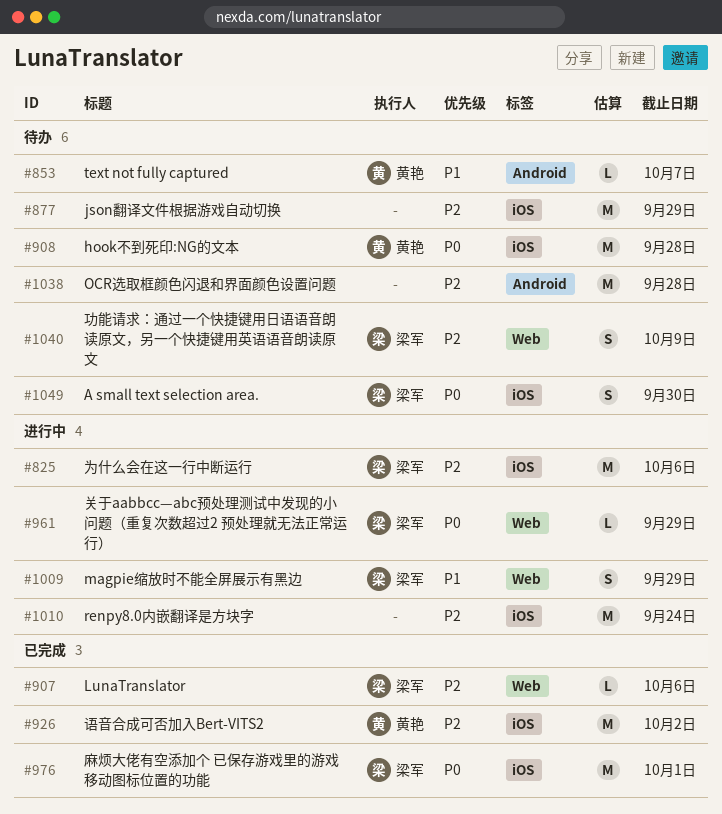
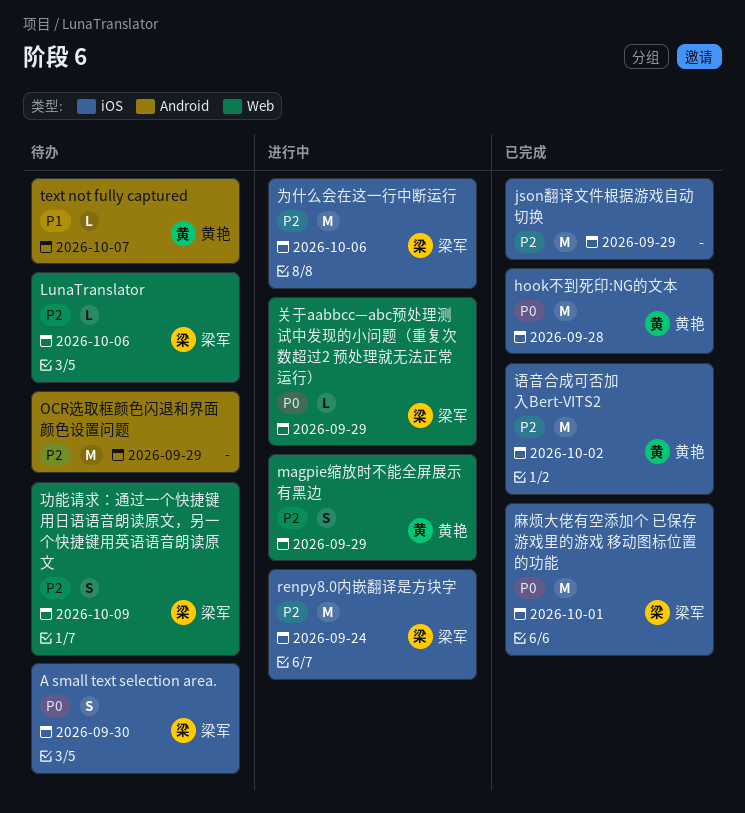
hook不到死印:NG的文本, status: 待办 -> 已完成
json翻译文件根据游戏自动切换, status: 待办 -> 已完成
LunaTranslator, status: 已完成 -> 待办
magpie缩放时不能全屏展示有黑边, owner: 梁军 -> 黄艳
magpie缩放时不能全屏展示有黑边, priority: P1 -> P2
OCR选取框颜色闪退和界面颜色设置问题, due: Sep 28 -> Sep 29
renpy8.0内嵌翻译是方块字, owner: none -> 梁军

